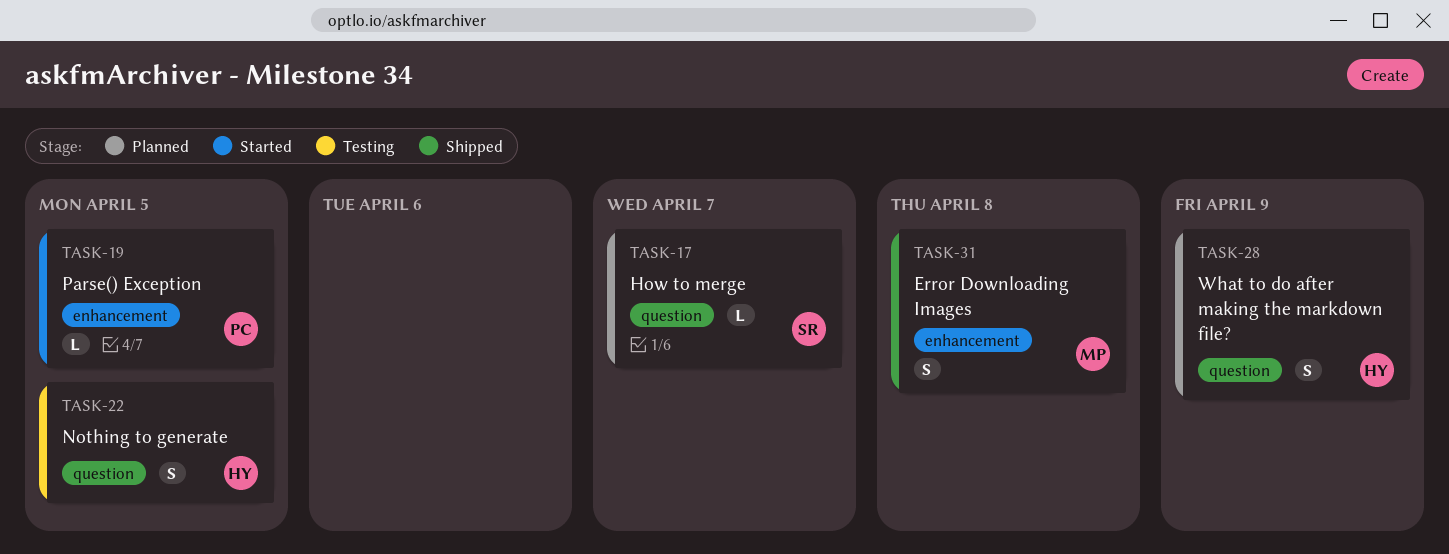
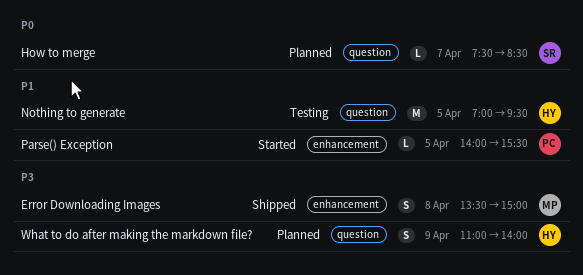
Nothing to generate, estimate: S -> M

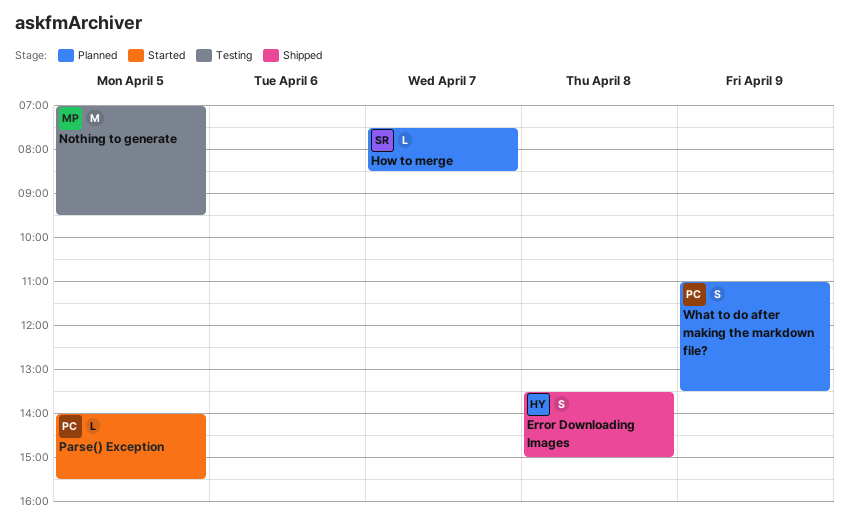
Error Downloading Images, owner: MP -> HY
Nothing to generate, owner: HY -> MP
What to do after making the markdown file?, owner: HY -> PC
What to do after making the markdown file?, ends: 14:00 -> 13:30

